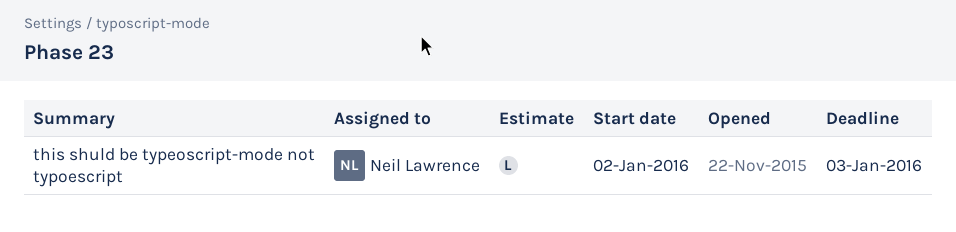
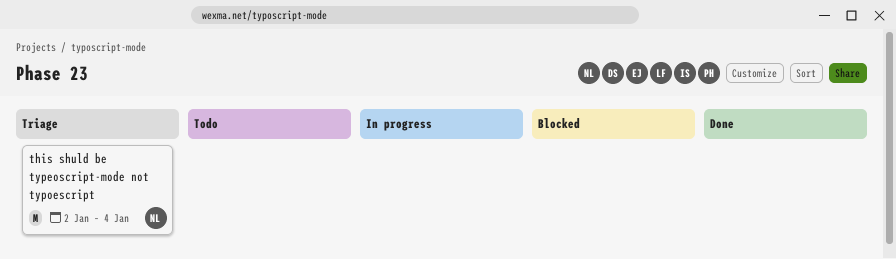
this shuld be typeoscript-mode not typoescript, estimate: L -> M
this shuld be typeoscript-mode not typoescript, due: Jan 3 -> Jan 4

